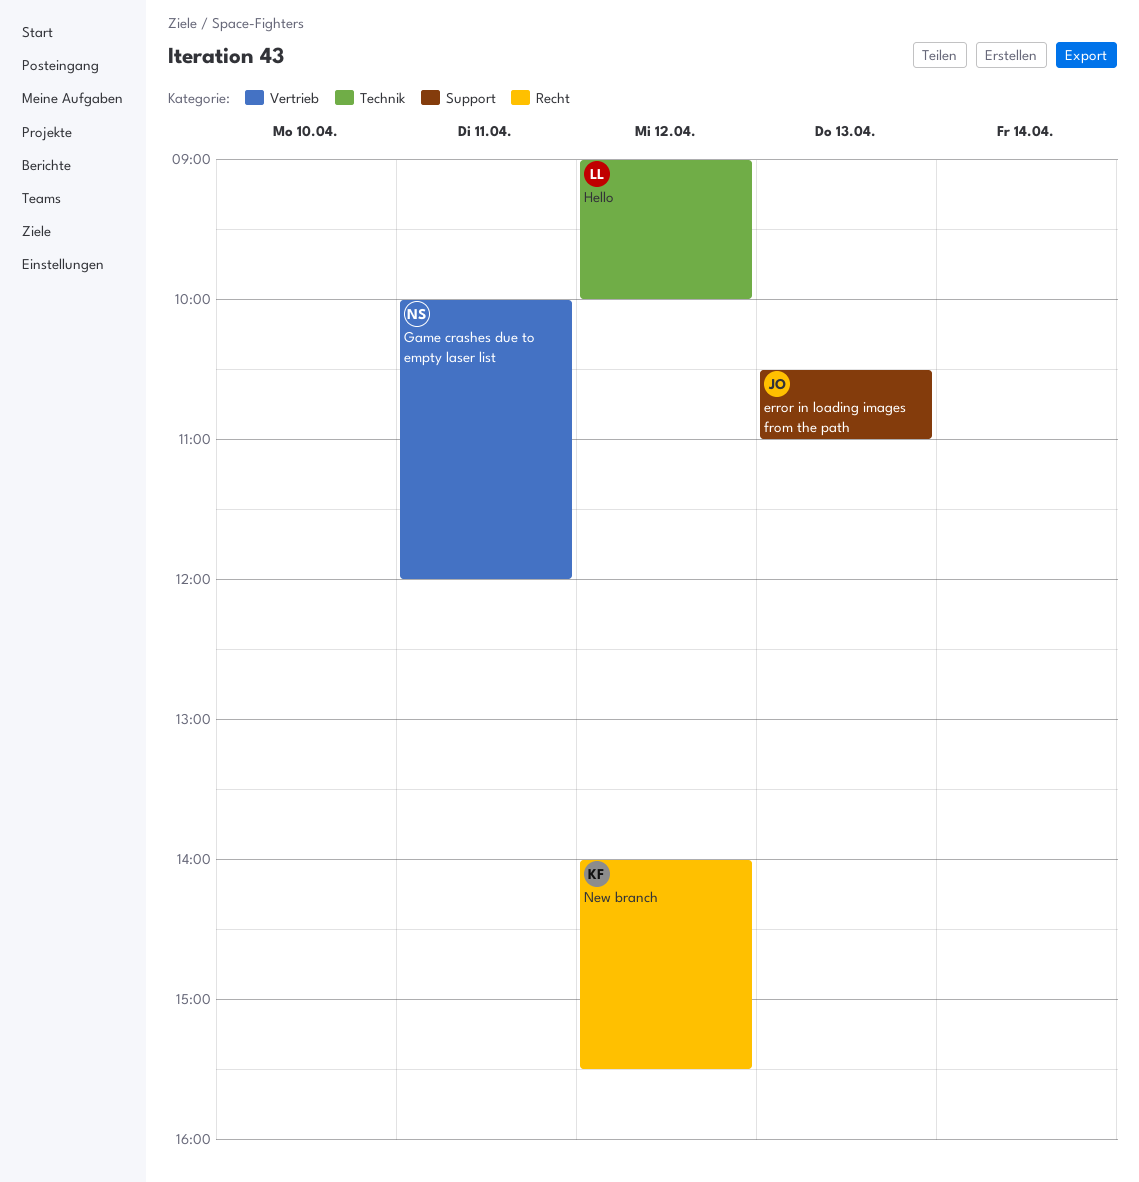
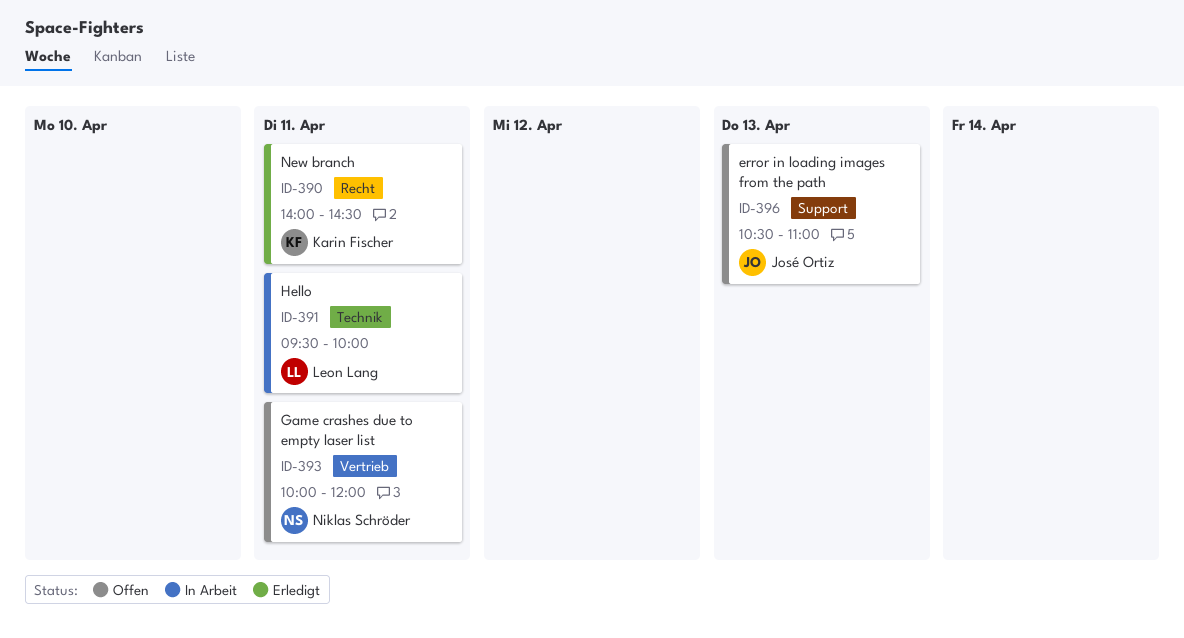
Hello, day: Apr 12 -> Apr 11
Hello, begins: 09:00 -> 09:30
New branch, day: Apr 12 -> Apr 11
New branch, ends: 15:30 -> 14:30

